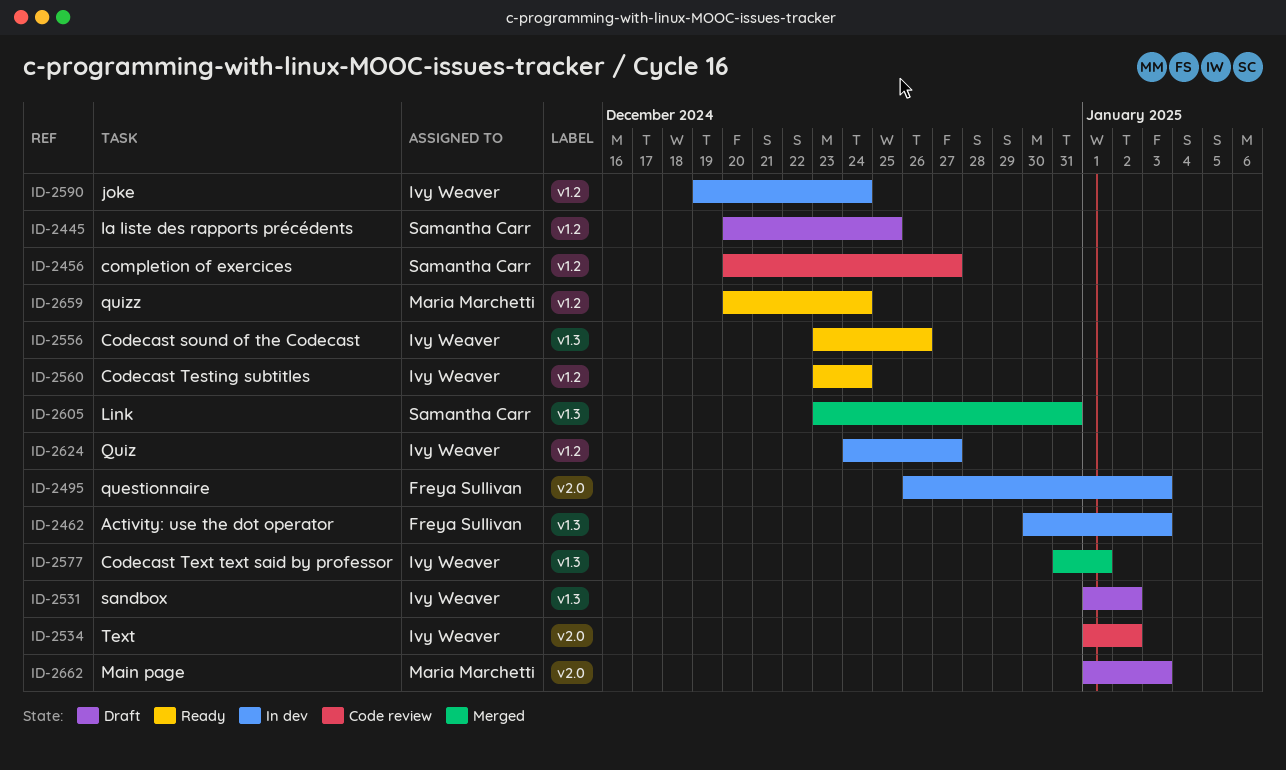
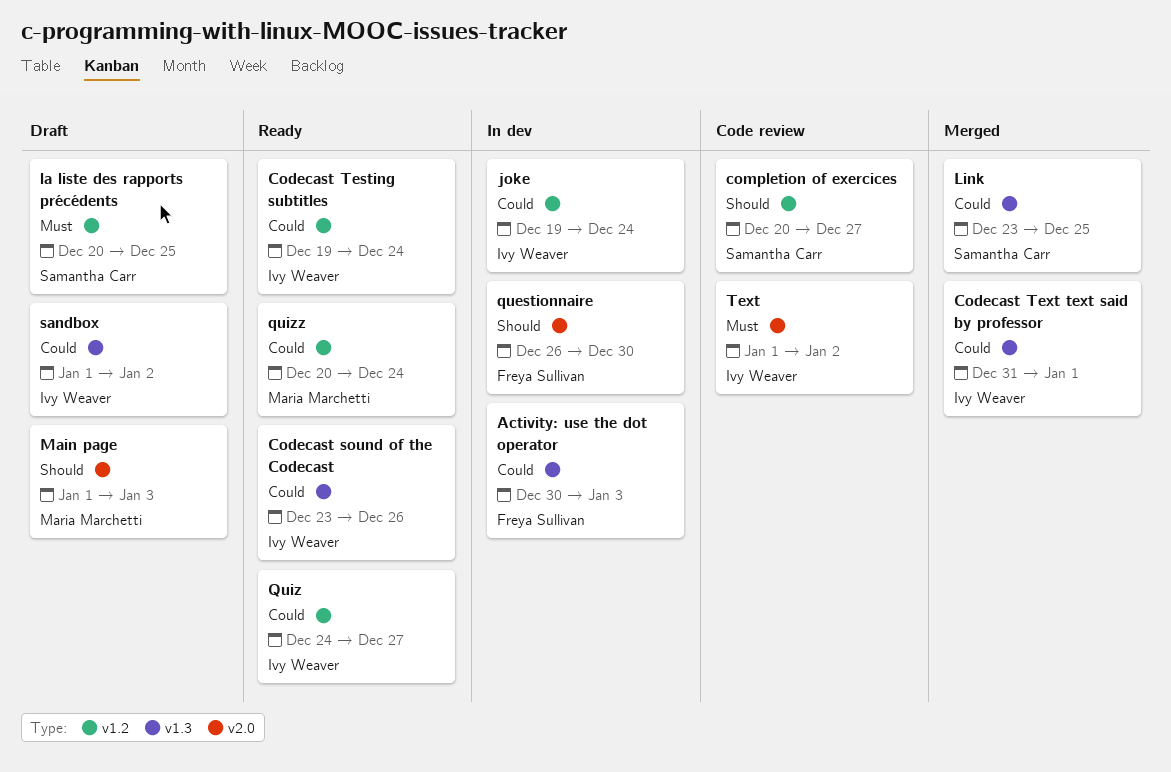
Codecast Testing subtitles, start: Dec 23 -> Dec 19
Link, due: Dec 31 -> Dec 25
questionnaire, due: Jan 3 -> Dec 30
Quiz, status: In dev -> Ready

